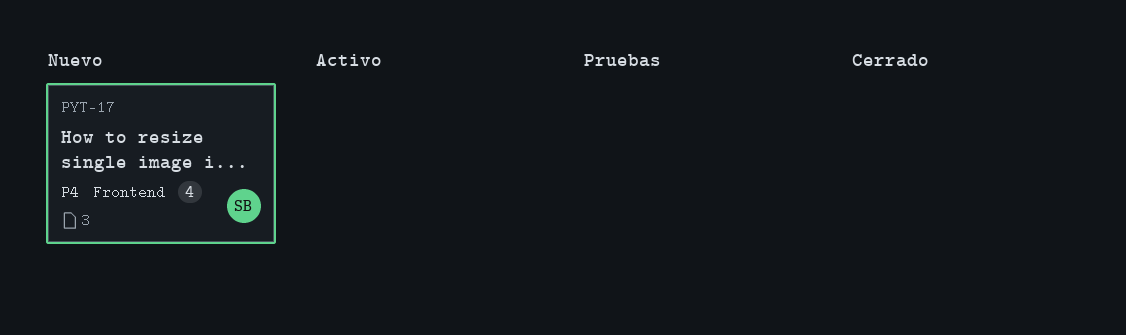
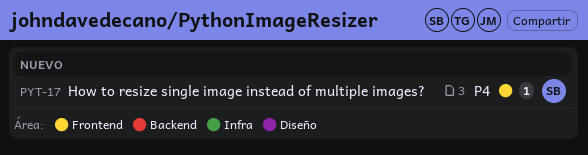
PYT-17, estimate: 4 -> 1

